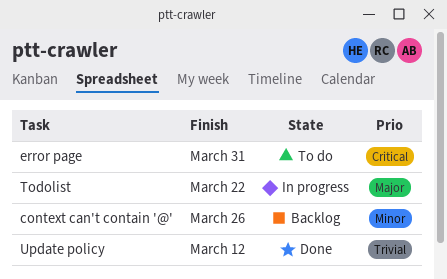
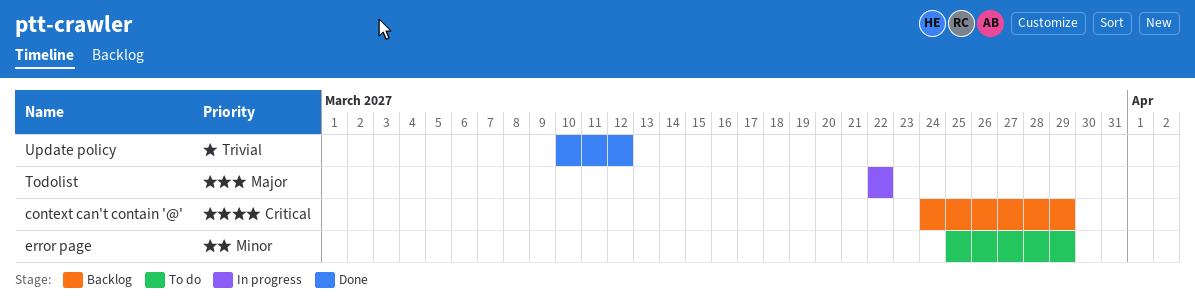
context can't contain '@', priority: Minor -> Critical
context can't contain '@', due: Mar 26 -> Mar 29
error page, priority: Critical -> Minor
error page, due: Mar 31 -> Mar 29

